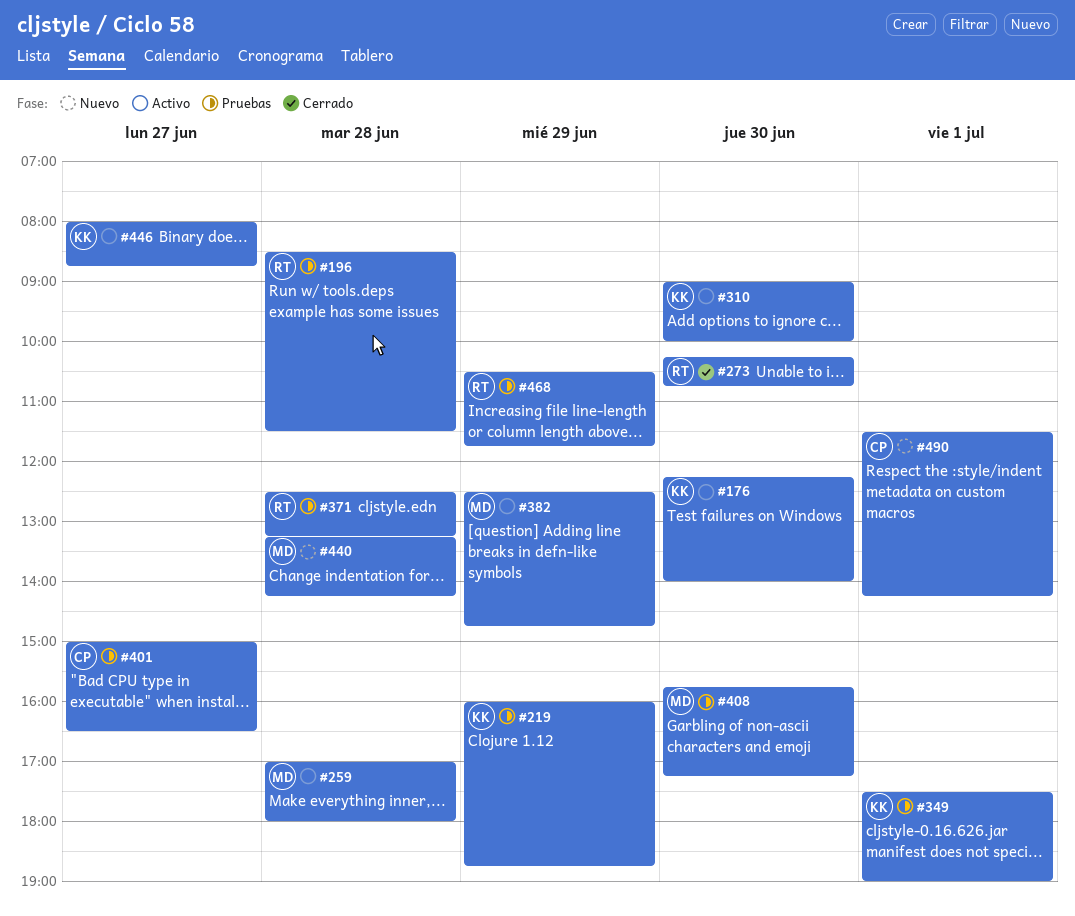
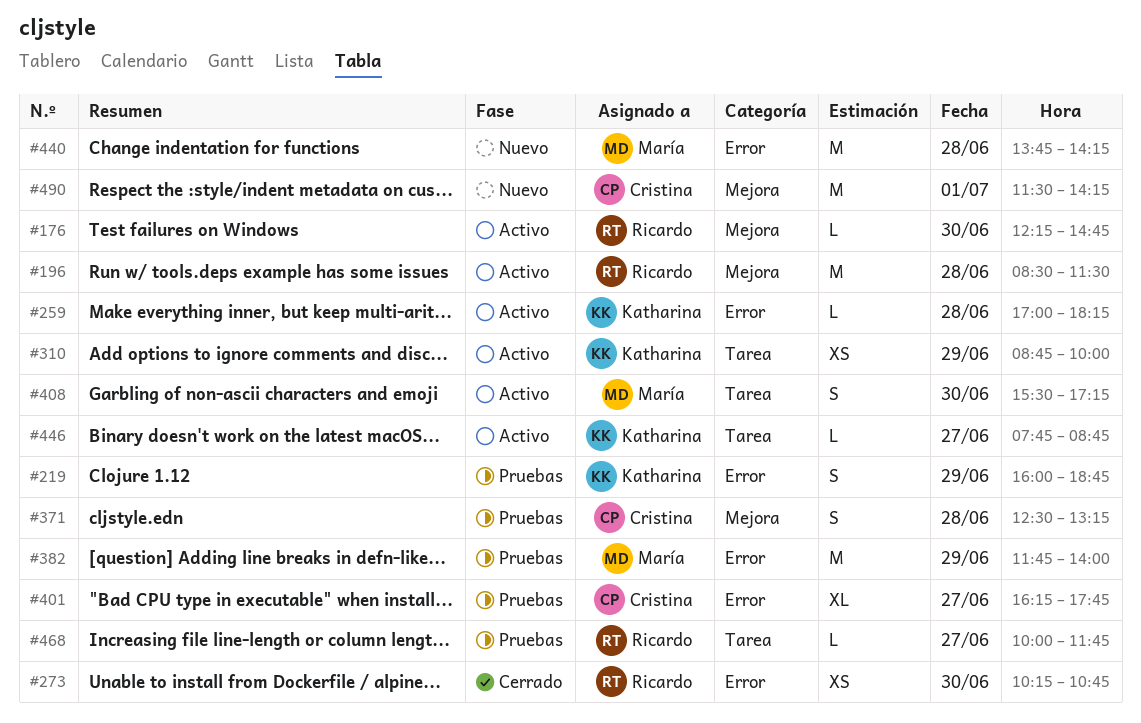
#176, owner: Katharina -> Ricardo
#176, ends: 14:00 -> 14:45
#196, status: Pruebas -> Activo
#259, owner: María -> Katharina
#259, ends: 18:00 -> 18:15
#310, day: Jun 30 -> Jun 29
#310, begins: 09:00 -> 08:45
#349: present -> none
#371, owner: Ricardo -> Cristina
#382, status: Activo -> Pruebas
#382, begins: 12:30 -> 11:45
#382, ends: 14:45 -> 14:00
#401, begins: 15:00 -> 16:15
#401, ends: 16:30 -> 17:45
#408, status: Pruebas -> Activo
#408, begins: 15:45 -> 15:30
#440, begins: 13:15 -> 13:45
#446, begins: 08:00 -> 07:45
#468, day: Jun 29 -> Jun 27
#468, begins: 10:30 -> 10:00

